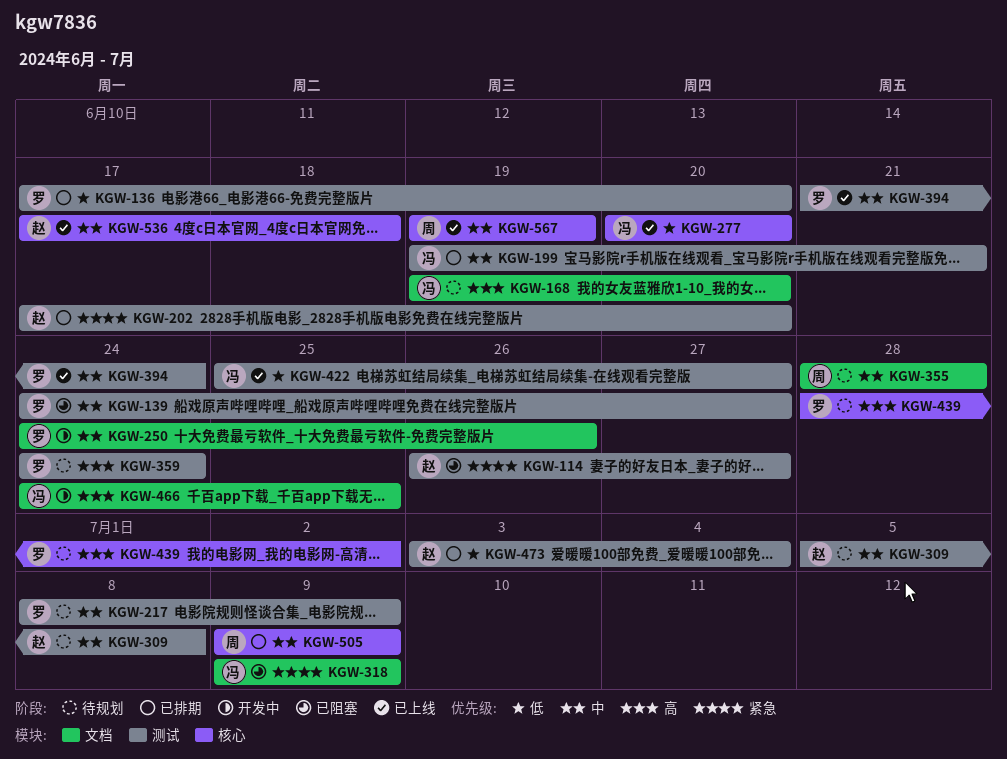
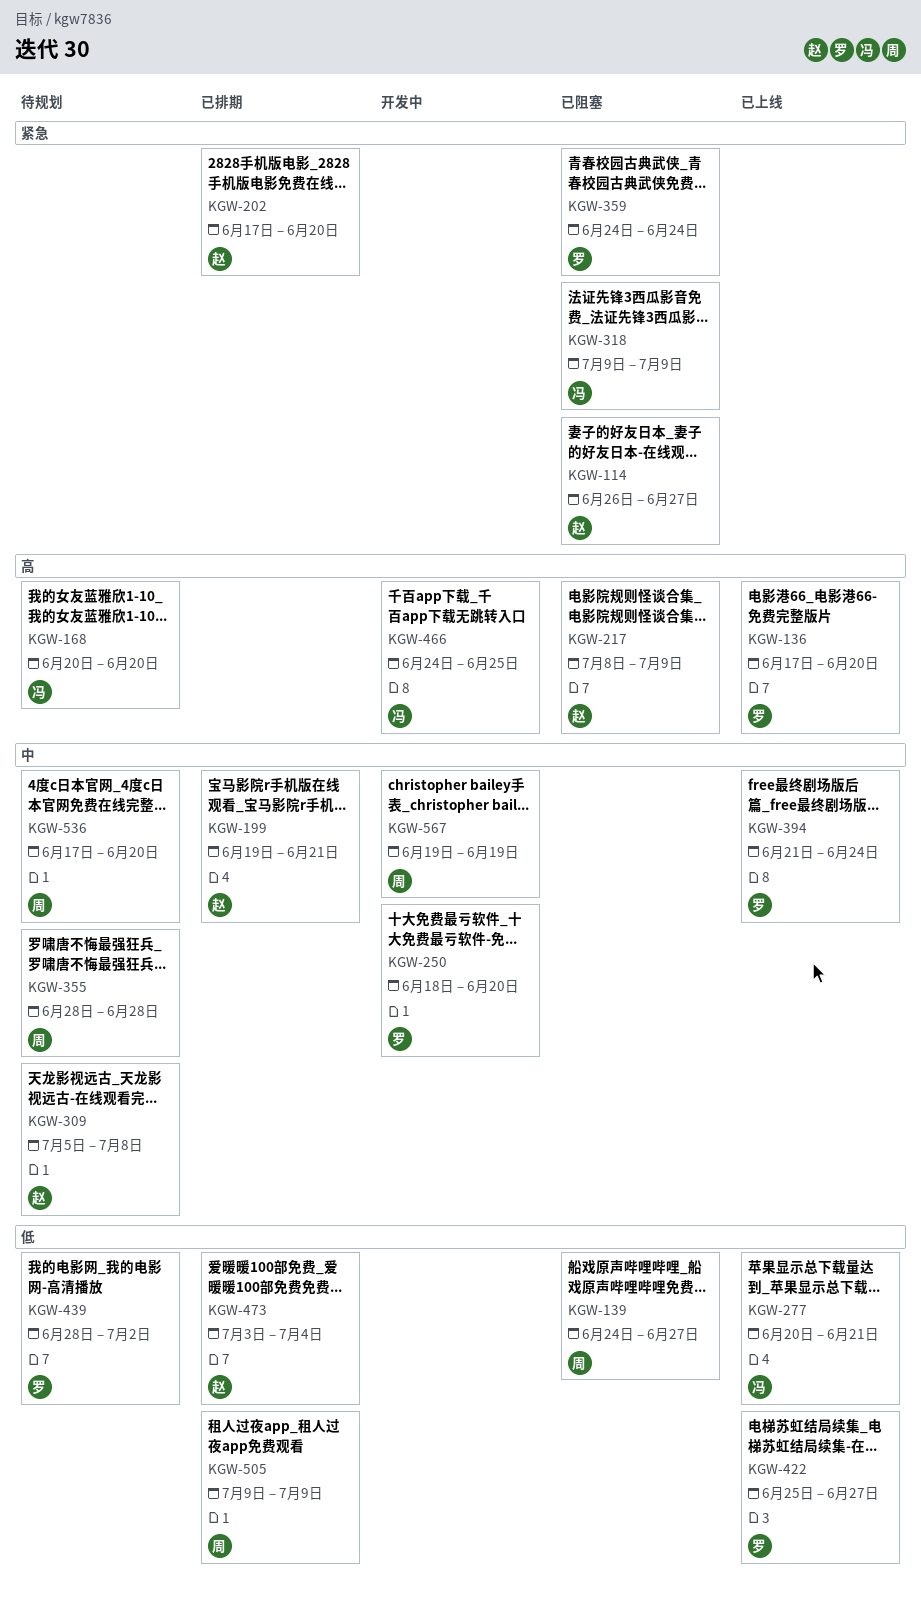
KGW-136, status: 已排期 -> 已上线
KGW-136, priority: 低 -> 高
KGW-139, owner: 罗 -> 周
KGW-139, priority: 中 -> 低
KGW-168, start: Jun 19 -> Jun 20
KGW-199, owner: 冯 -> 赵
KGW-217, status: 待规划 -> 已阻塞
KGW-217, owner: 罗 -> 赵
KGW-217, priority: 中 -> 高
KGW-250, start: Jun 24 -> Jun 18
KGW-250, due: Jun 26 -> Jun 20
KGW-277, due: Jun 20 -> Jun 21
KGW-359, status: 待规划 -> 已阻塞
KGW-359, priority: 高 -> 紧急
KGW-422, owner: 冯 -> 罗
KGW-439, priority: 高 -> 低
KGW-505, priority: 中 -> 低
KGW-536, status: 已上线 -> 待规划
KGW-536, owner: 赵 -> 周
KGW-536, due: Jun 18 -> Jun 20
KGW-567, status: 已上线 -> 开发中

